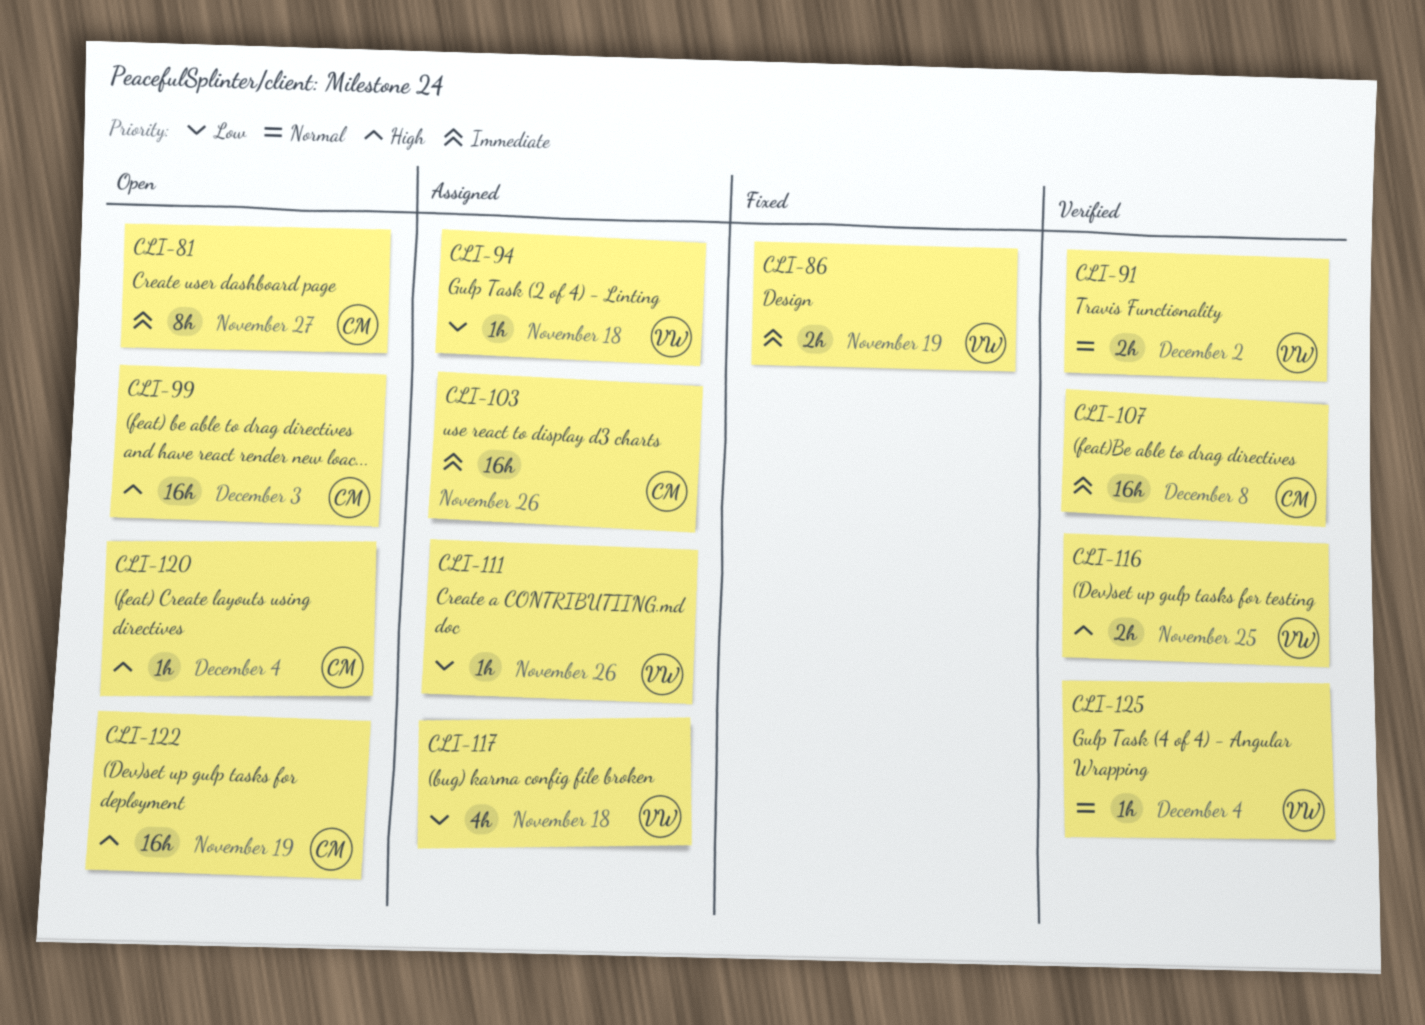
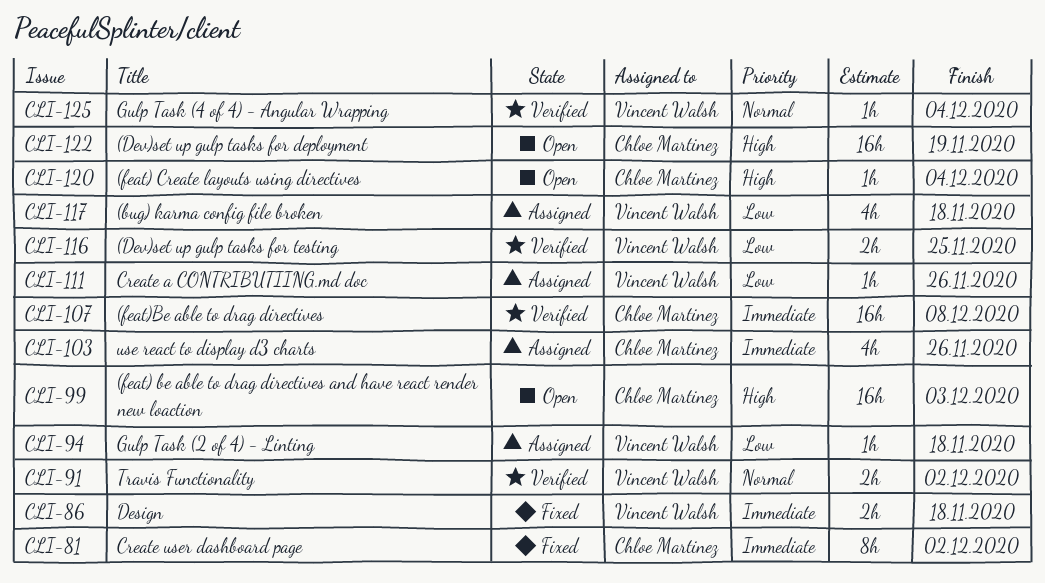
CLI-81, status: Open -> Fixed
CLI-81, due: Nov 27 -> Dec 2
CLI-86, due: Nov 19 -> Nov 18
CLI-103, estimate: 16h -> 4h
CLI-116, priority: High -> Low

